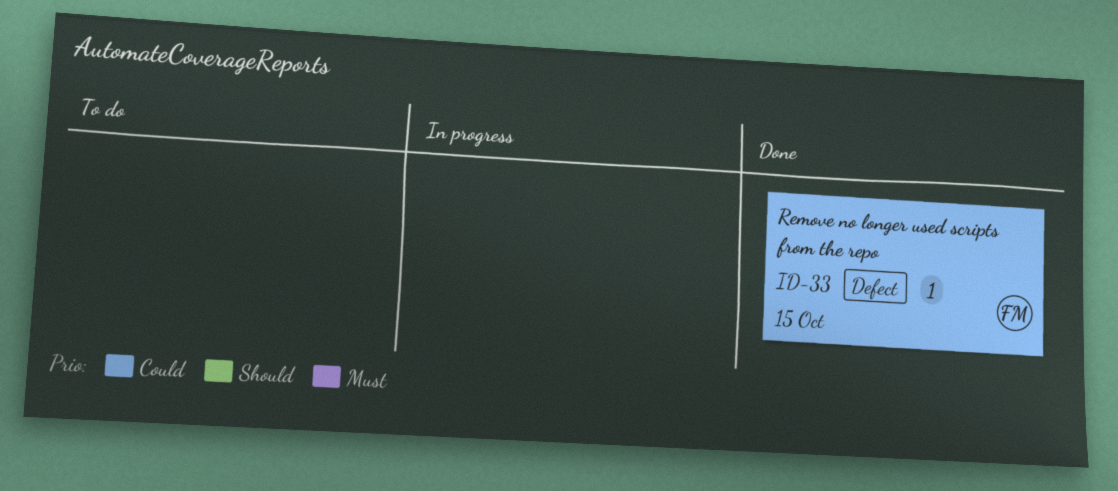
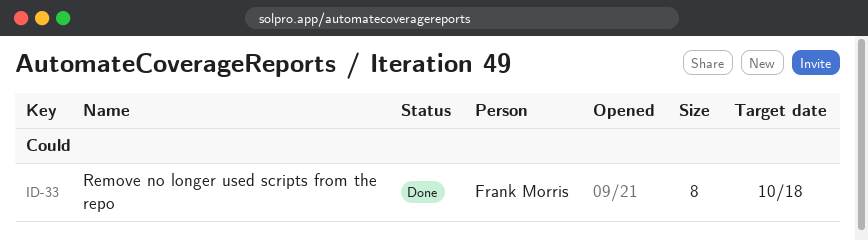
ID-33, estimate: 1 -> 8
ID-33, due: Oct 15 -> Oct 18

